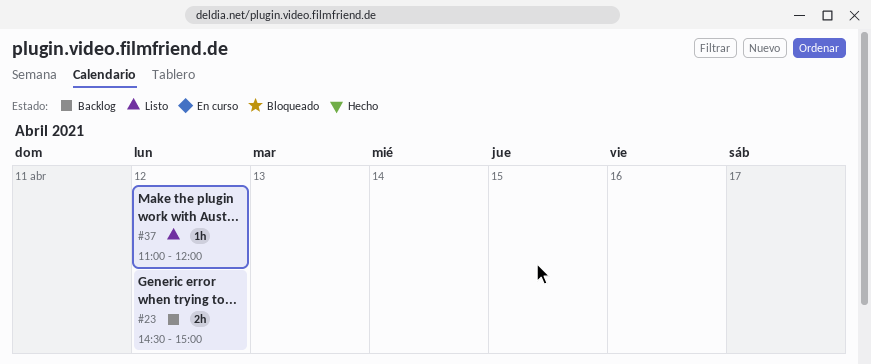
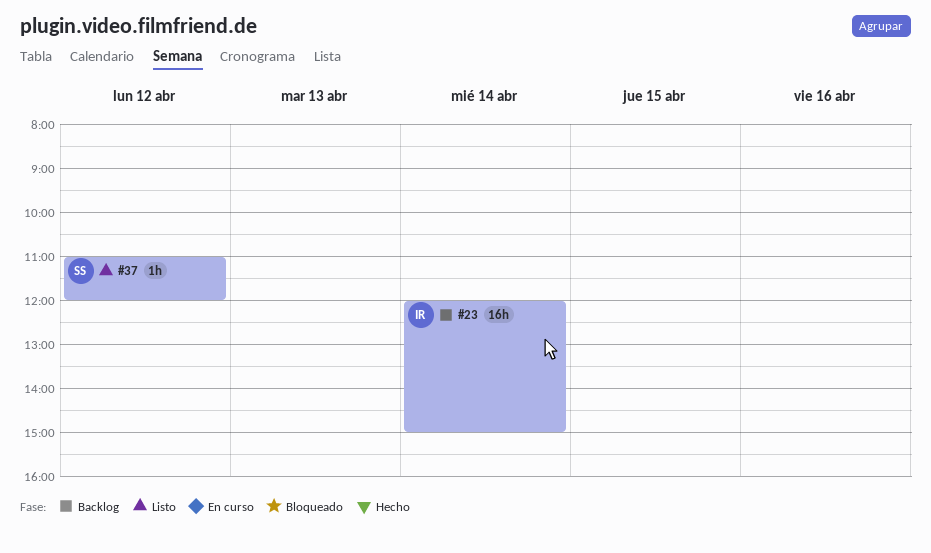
#23, estimate: 2h -> 16h
#23, day: Apr 12 -> Apr 14
#23, begins: 14:30 -> 12:00

